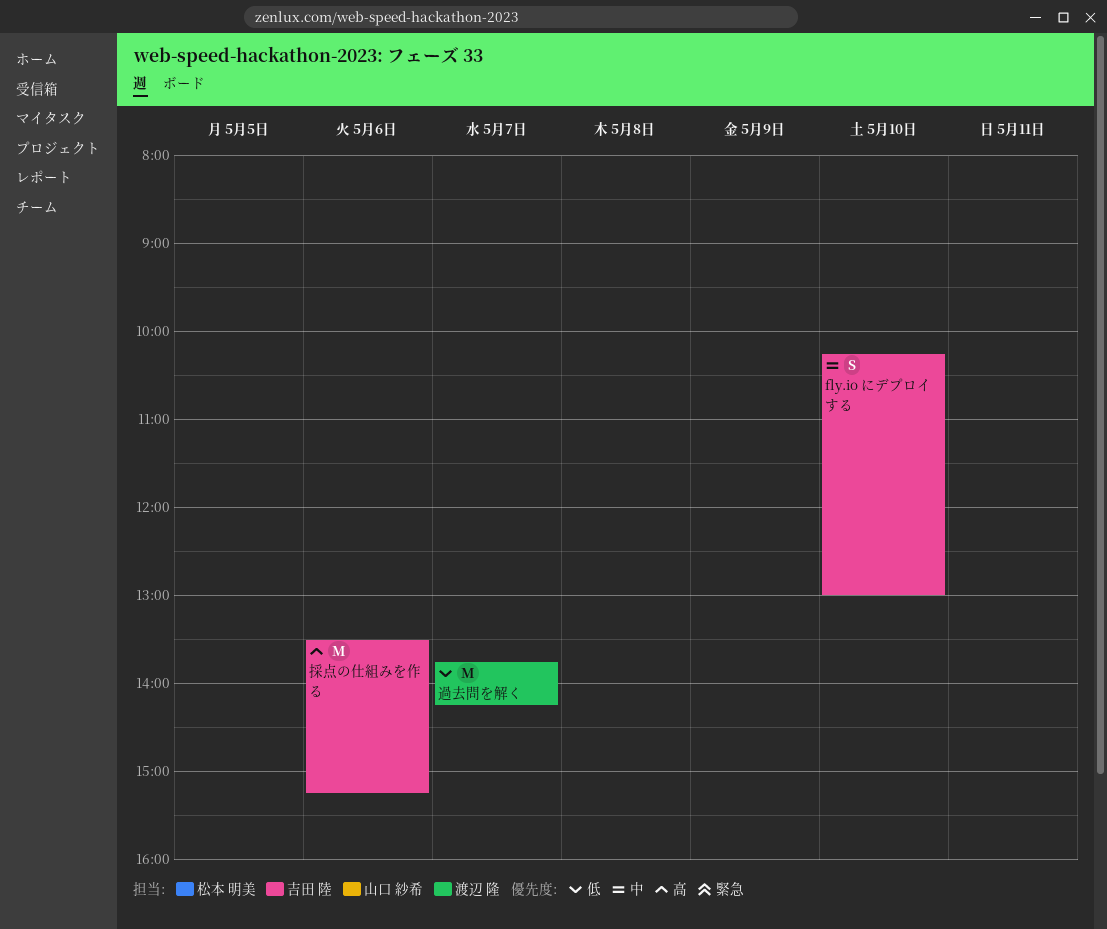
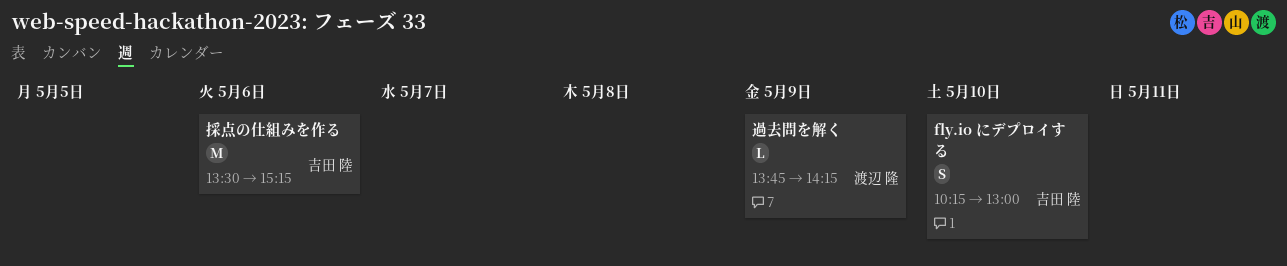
過去問を解く, estimate: M -> L
過去問を解く, day: May 7 -> May 9

